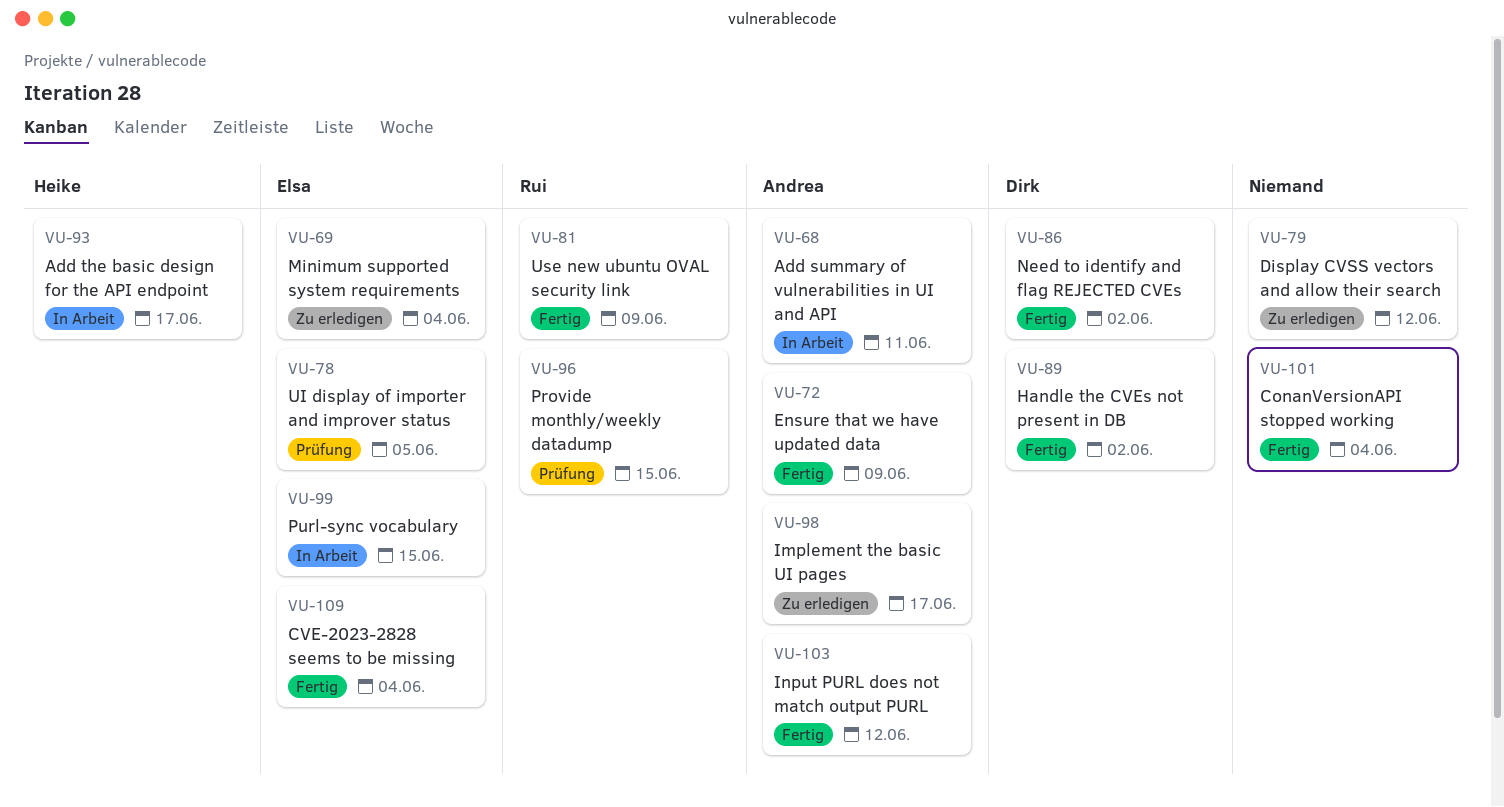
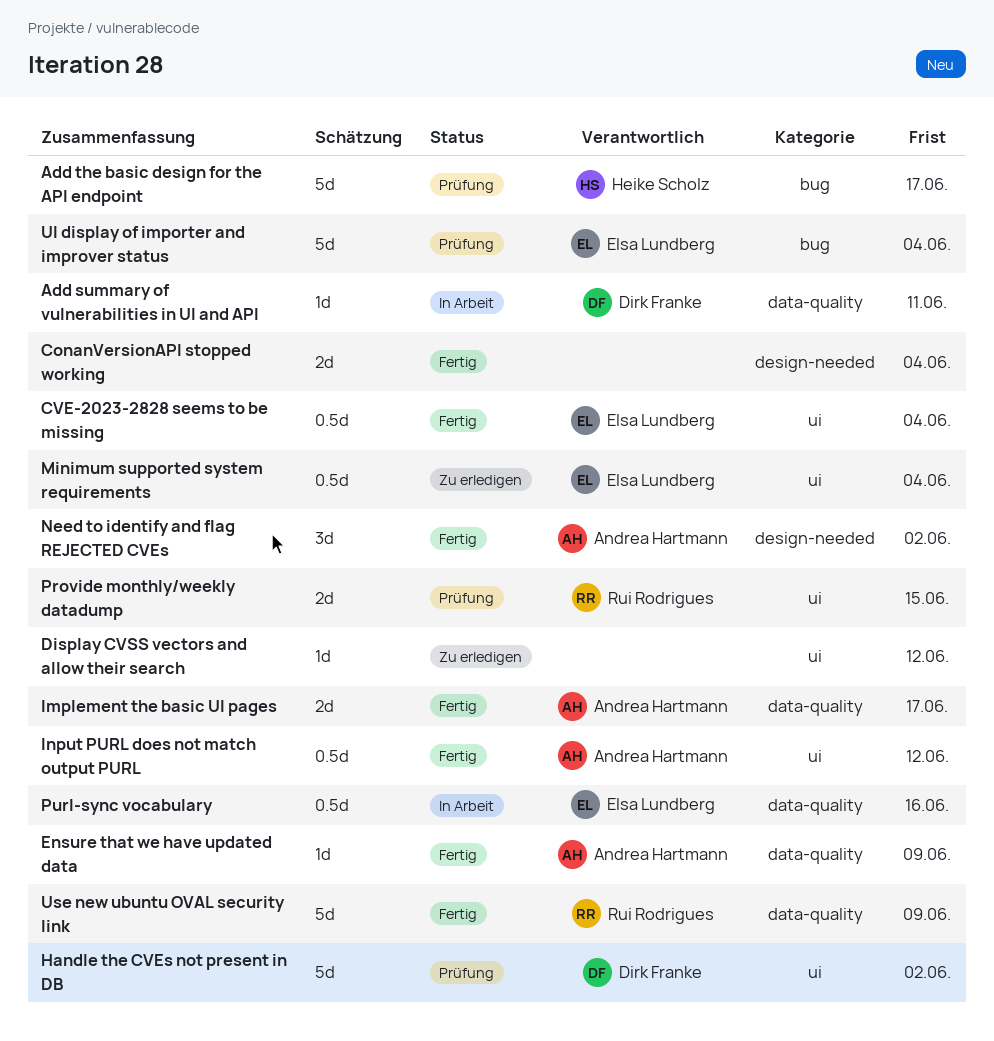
Add summary of vulnerabilities in UI and API, owner: Andrea Hartmann -> Dirk Franke
Add the basic design for the API endpoint, status: In Arbeit -> Prüfung
Handle the CVEs not present in DB, status: Fertig -> Prüfung
Implement the basic UI pages, status: Zu erledigen -> Fertig
Need to identify and flag REJECTED CVEs, owner: Dirk Franke -> Andrea Hartmann
Purl-sync vocabulary, due: Jun 15 -> Jun 16
UI display of importer and improver status, due: Jun 5 -> Jun 4

